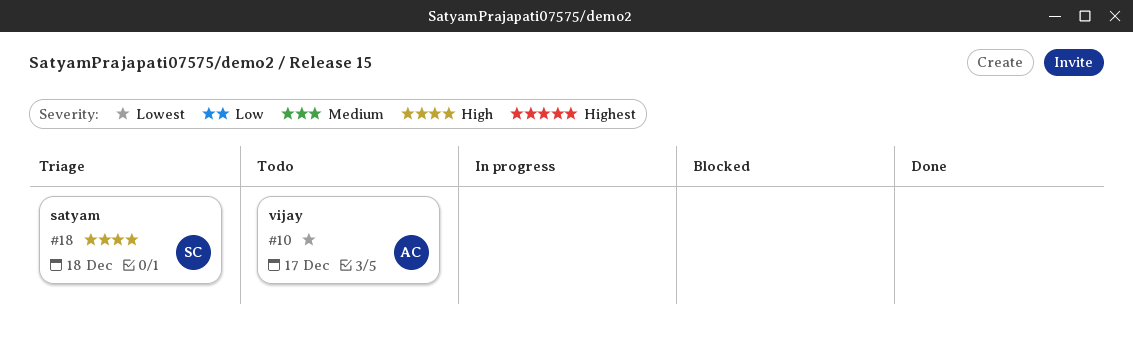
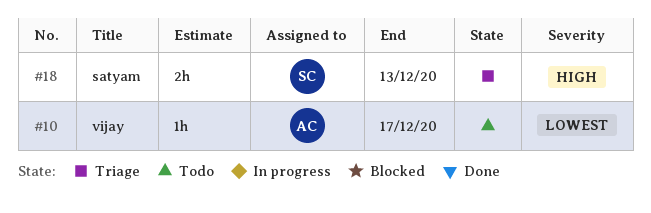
#18, due: Dec 18 -> Dec 13

